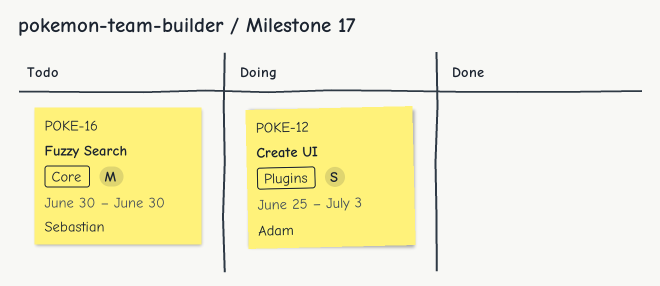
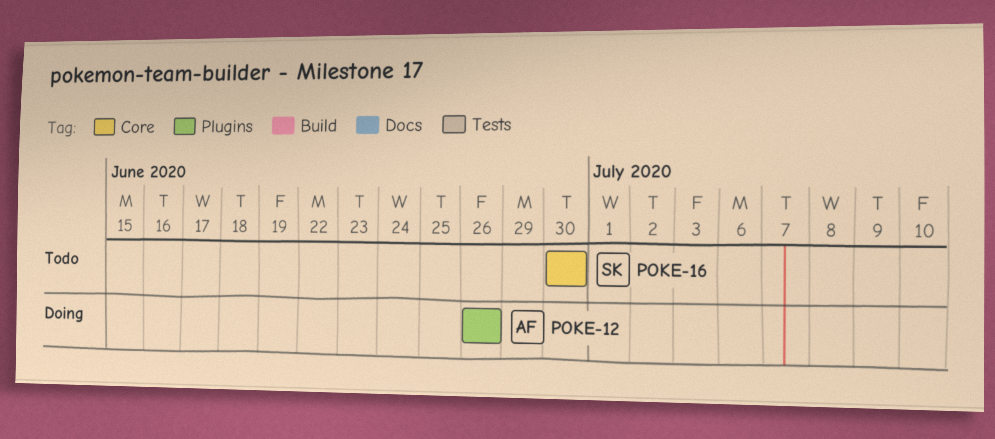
POKE-12, start: Jun 25 -> Jun 26
POKE-12, due: Jul 3 -> Jun 26

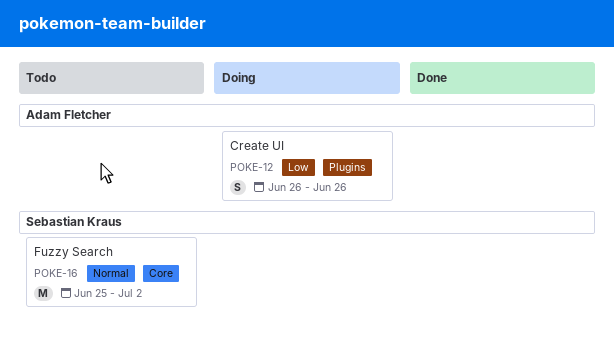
POKE-16, start: Jun 30 -> Jun 25
POKE-16, due: Jun 30 -> Jul 2

